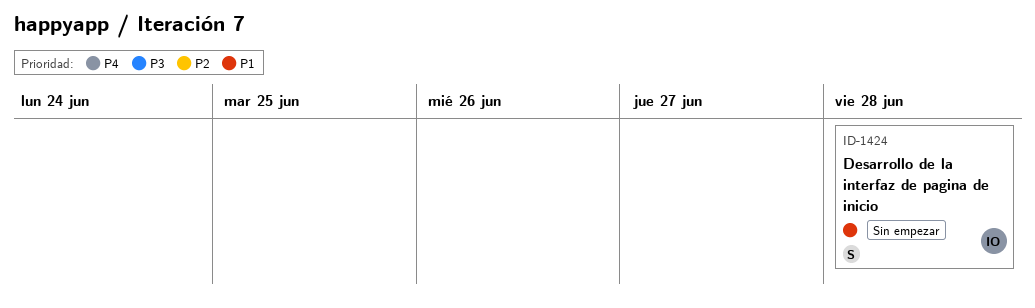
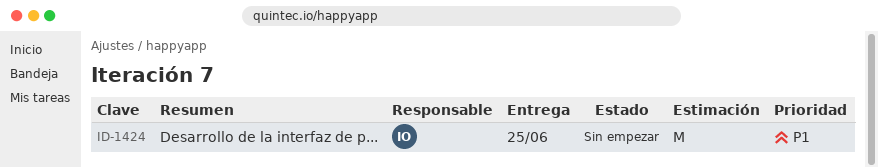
ID-1424, estimate: S -> M
ID-1424, due: Jun 28 -> Jun 25

